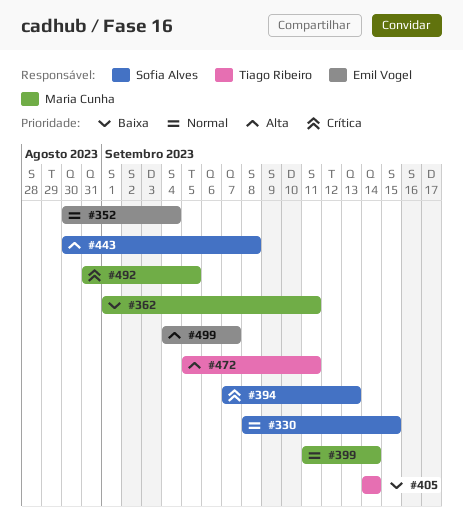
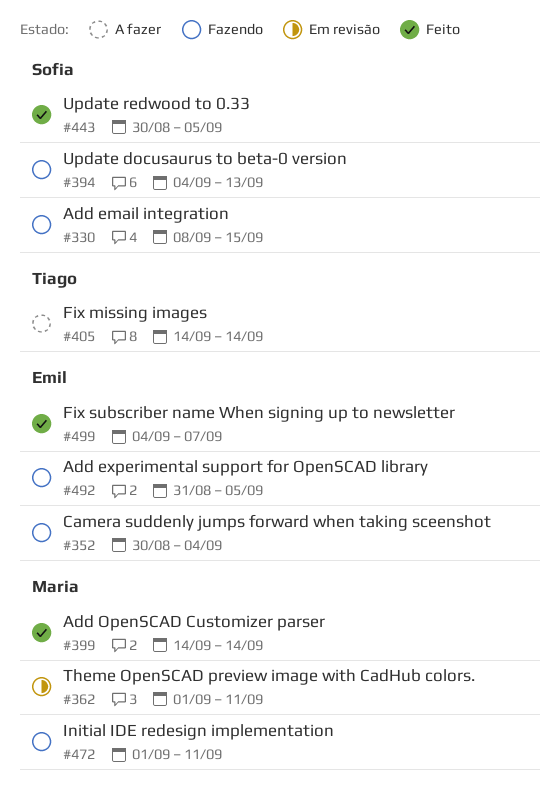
#394, start: Sep 7 -> Sep 4
#399, start: Sep 11 -> Sep 14
#443, due: Sep 8 -> Sep 5
#472, owner: Tiago Ribeiro -> Maria Cunha
#472, start: Sep 5 -> Sep 1
#492, owner: Maria Cunha -> Emil Vogel

